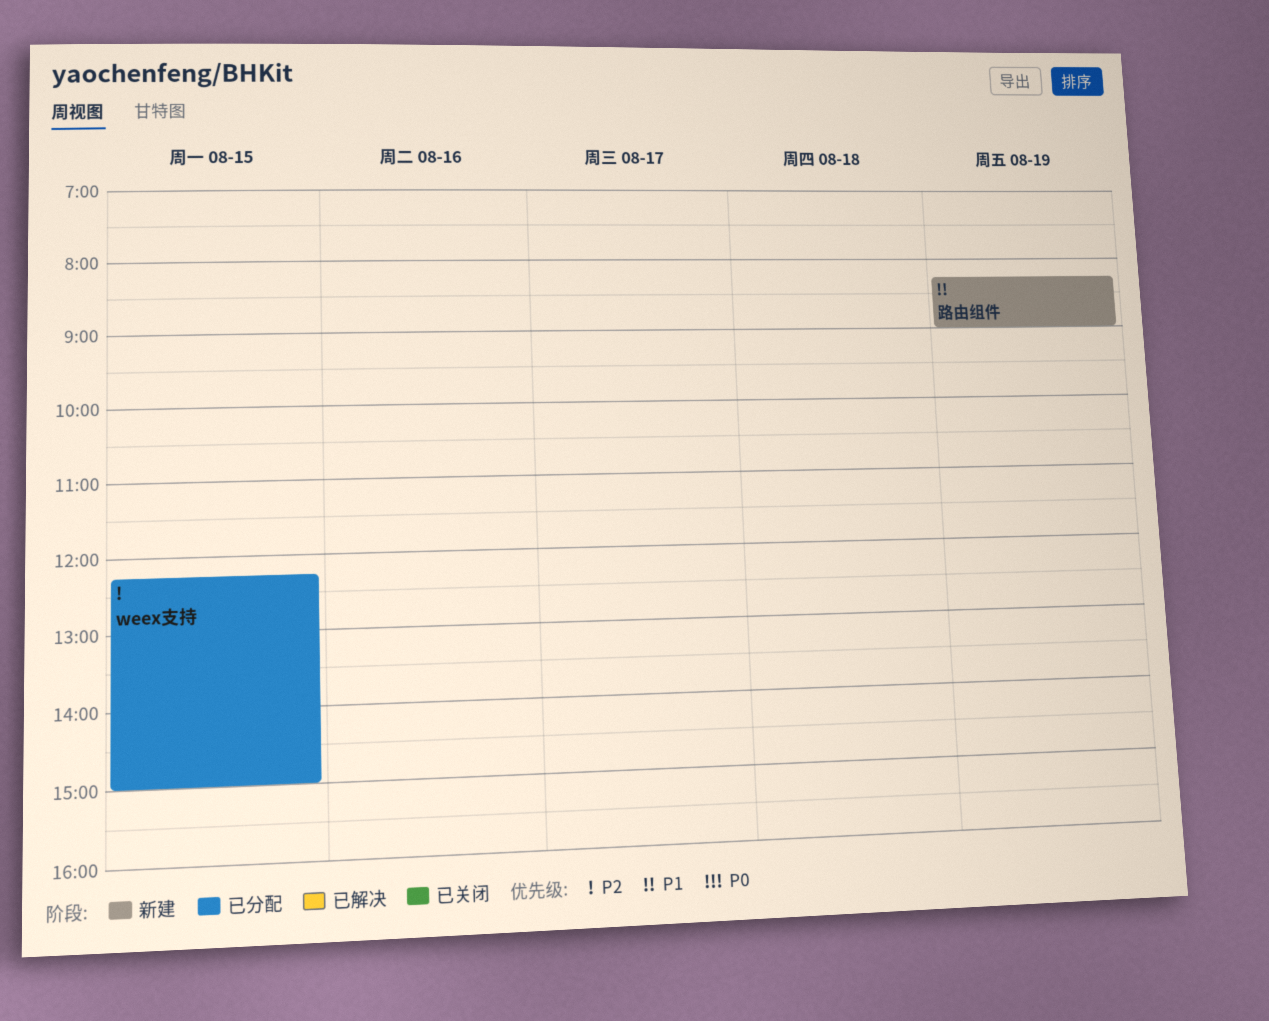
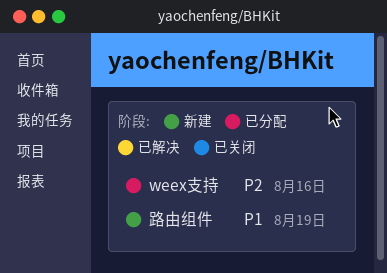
weex支持, day: Aug 15 -> Aug 16

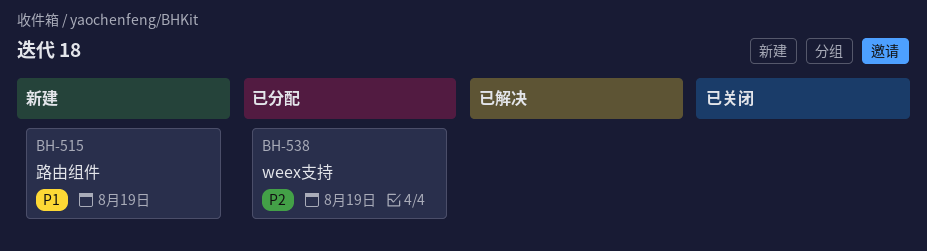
weex支持, day: Aug 16 -> Aug 19

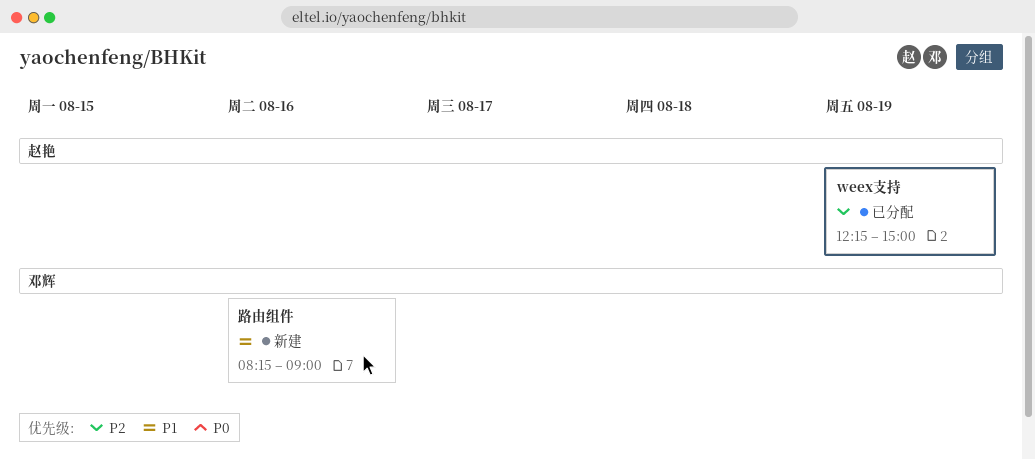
路由组件, day: Aug 19 -> Aug 16

